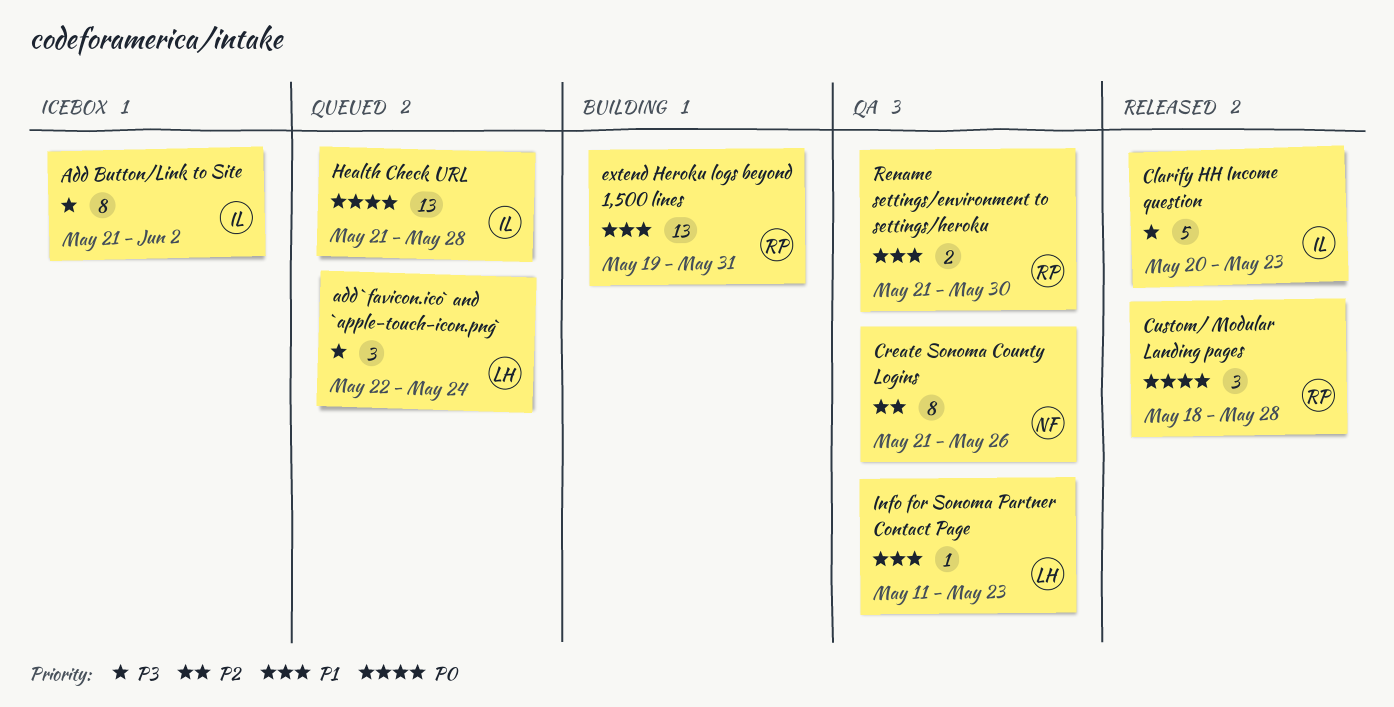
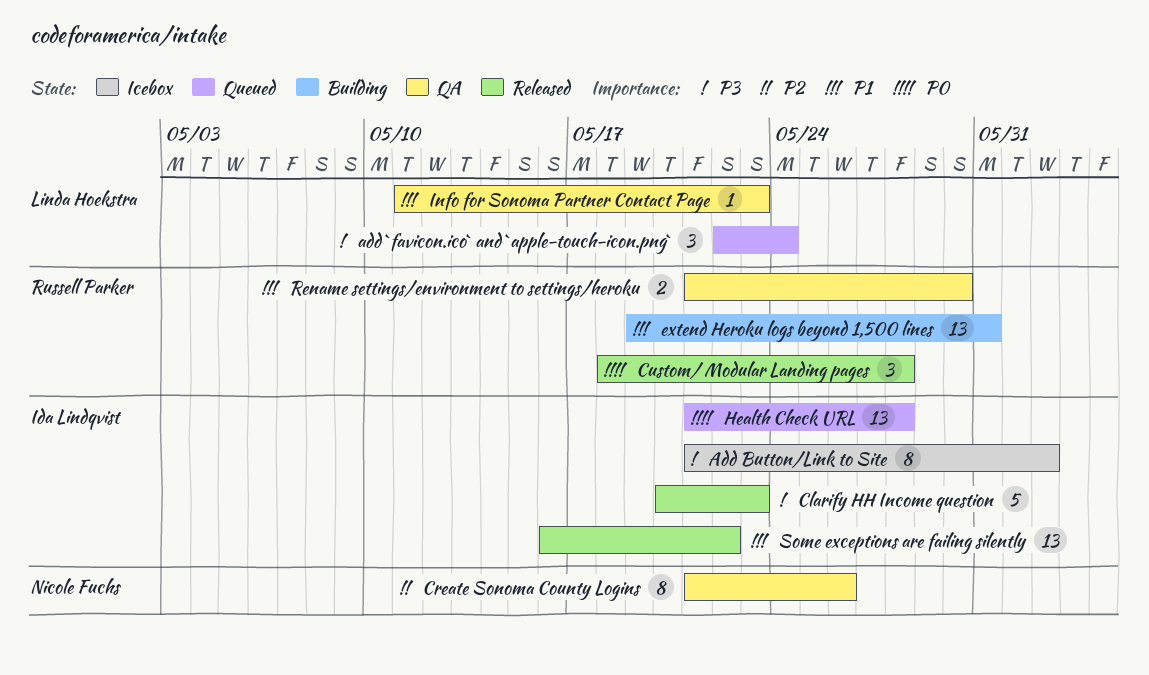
Some exceptions are failing silently: none -> present

